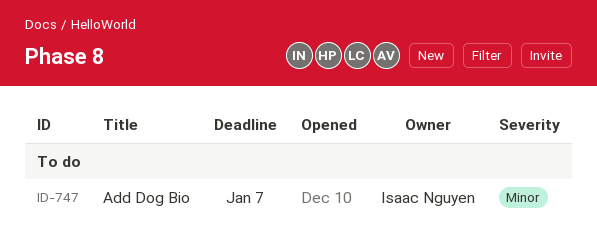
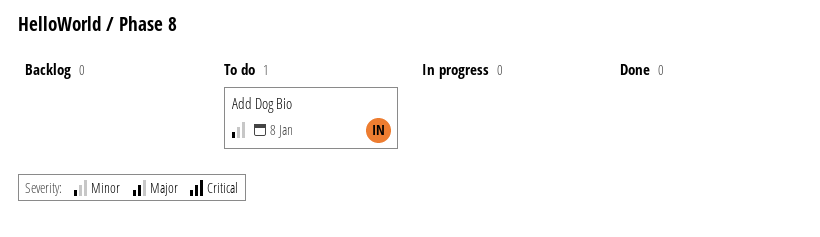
Add Dog Bio, due: Jan 7 -> Jan 8

